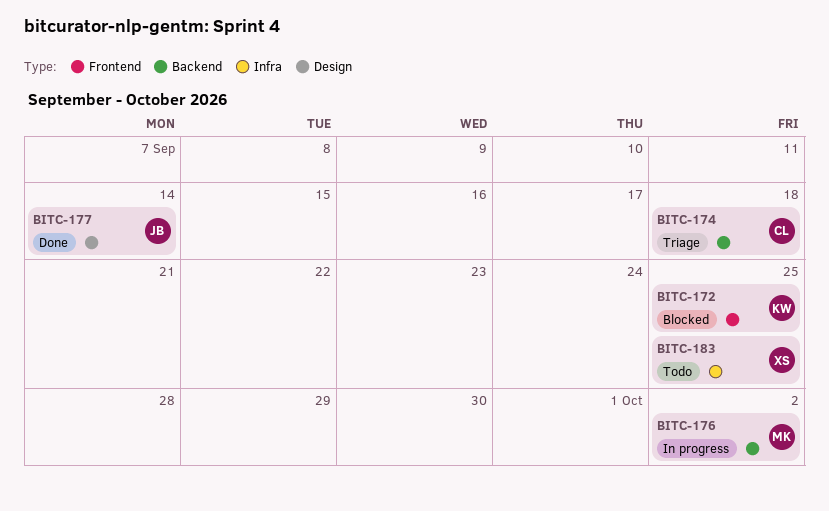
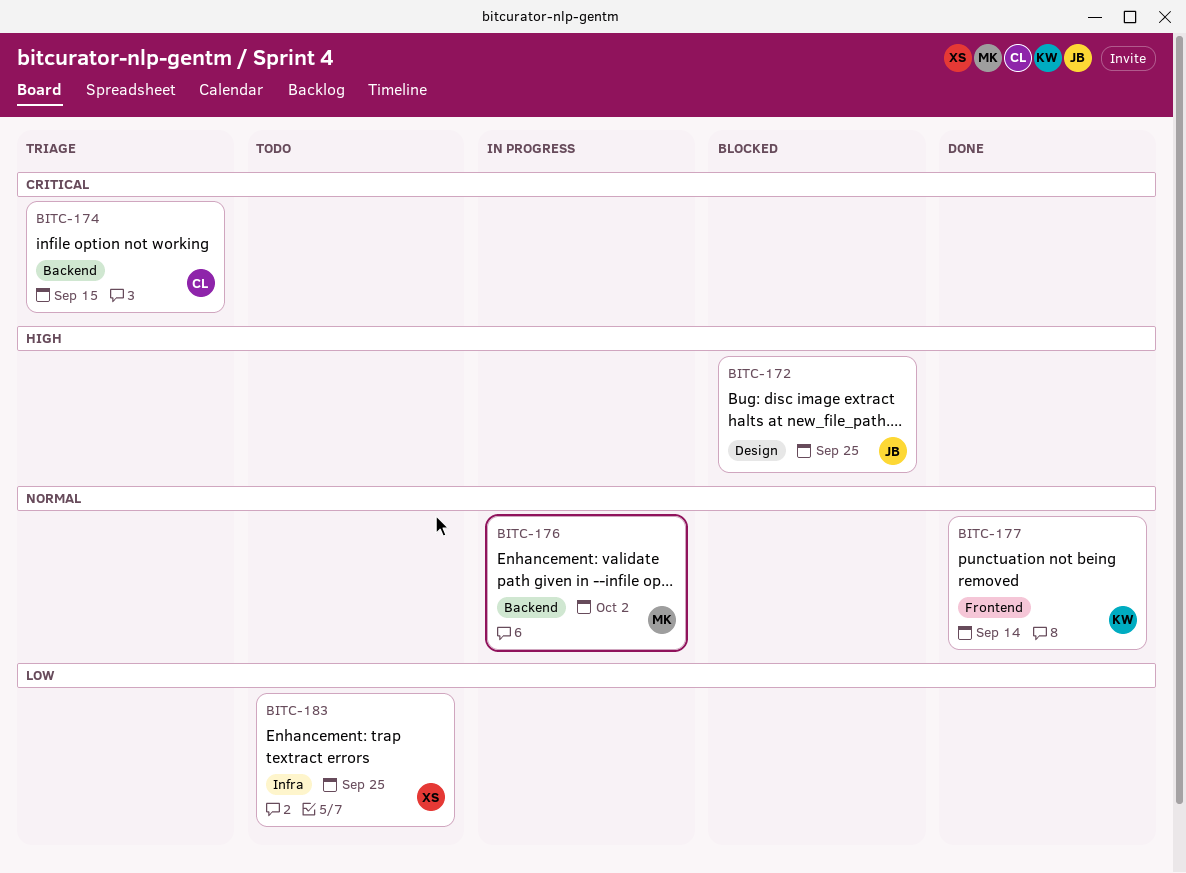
BITC-172, owner: KW -> JB
BITC-172, label: Frontend -> Design
BITC-174, due: Sep 18 -> Sep 15
BITC-177, owner: JB -> KW
BITC-177, label: Design -> Frontend

